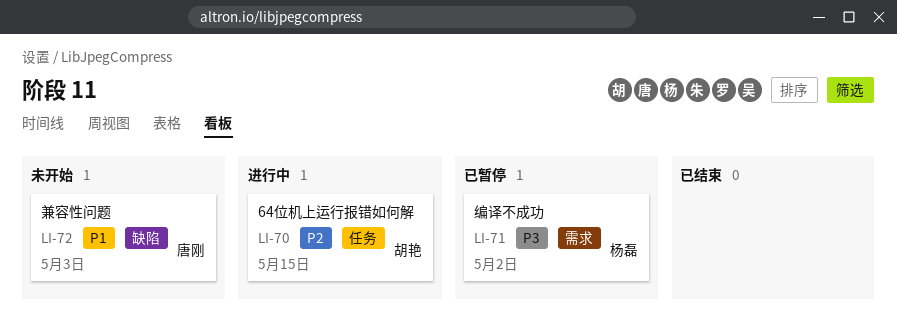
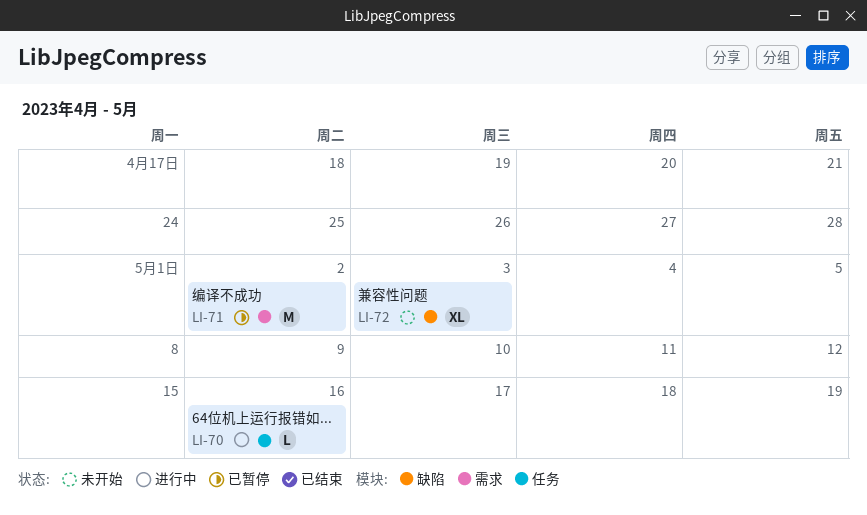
LI-70, due: May 15 -> May 16

